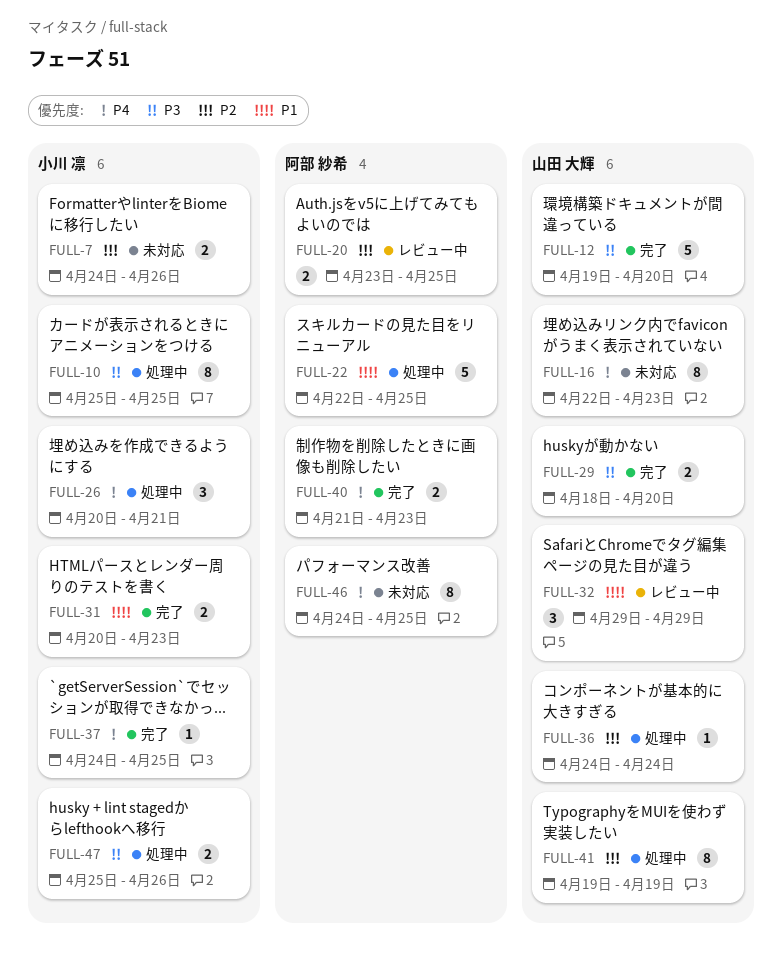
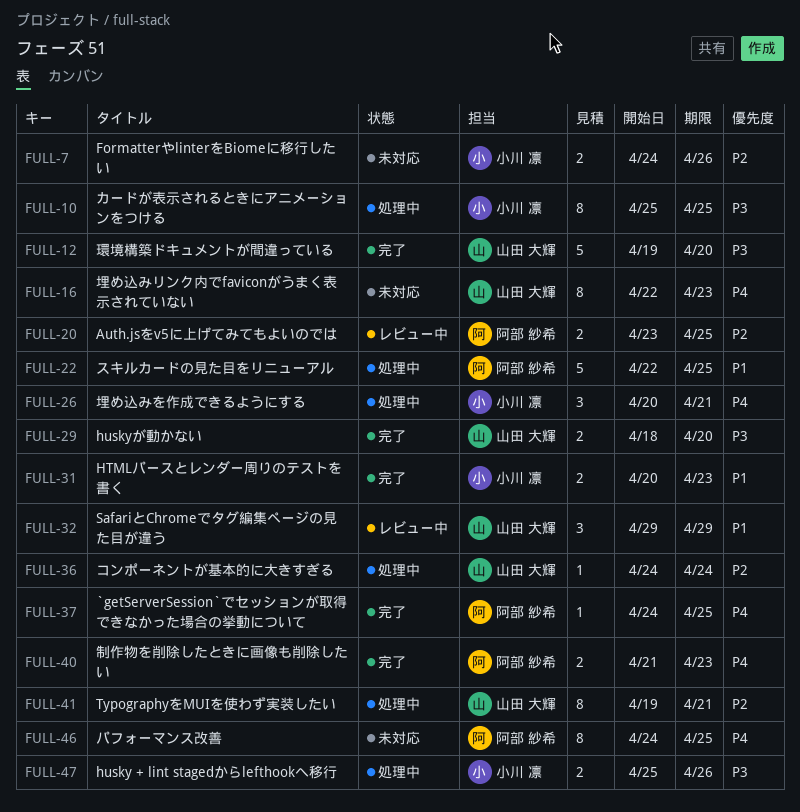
FULL-37, owner: 小川 凛 -> 阿部 紗希
FULL-41, due: Apr 19 -> Apr 21

